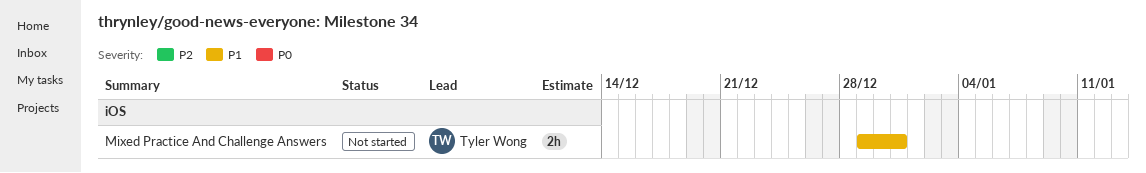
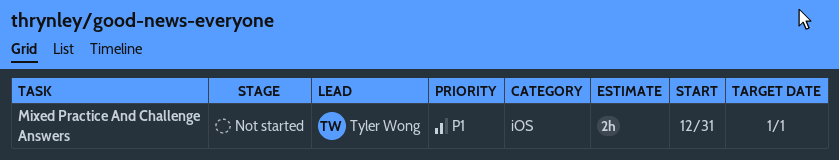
Mixed Practice And Challenge Answers, start: Dec 29 -> Dec 31
Mixed Practice And Challenge Answers, due: Dec 31 -> Jan 1

